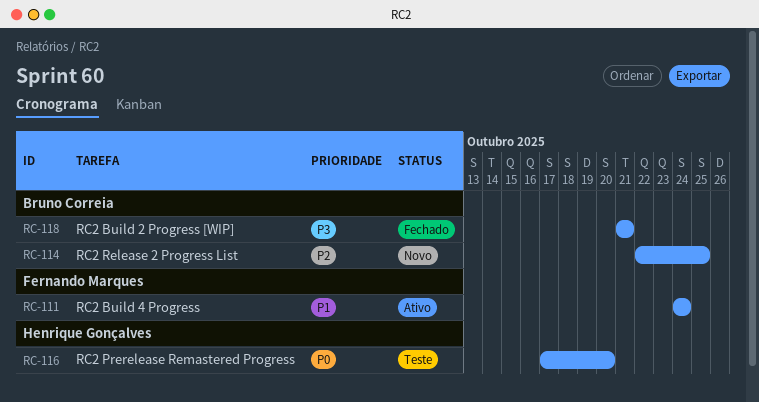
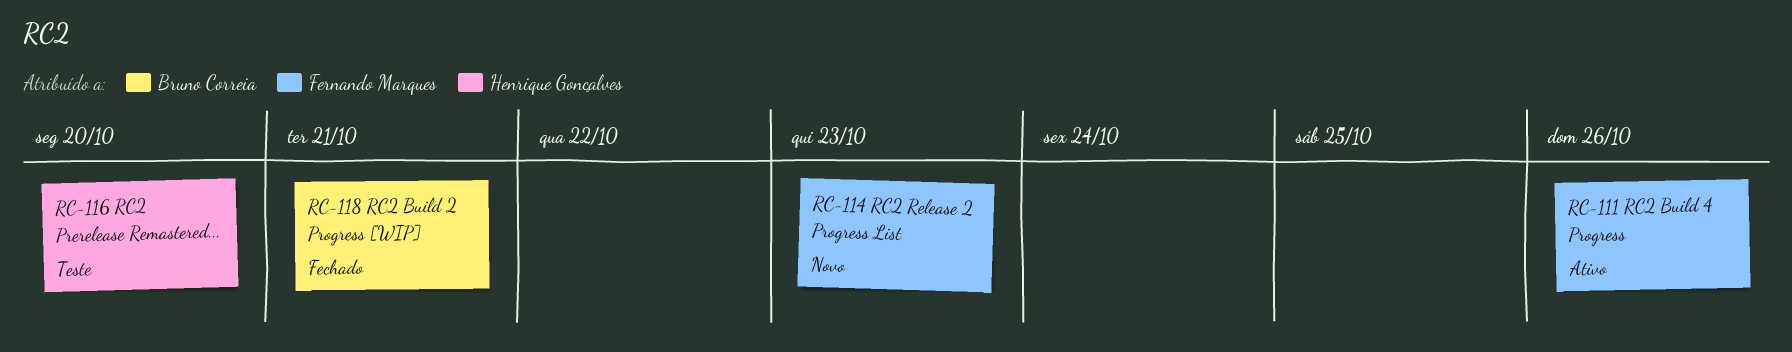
RC-111, due: Oct 24 -> Oct 26
RC-114, owner: Bruno Correia -> Fernando Marques
RC-114, due: Oct 25 -> Oct 23

